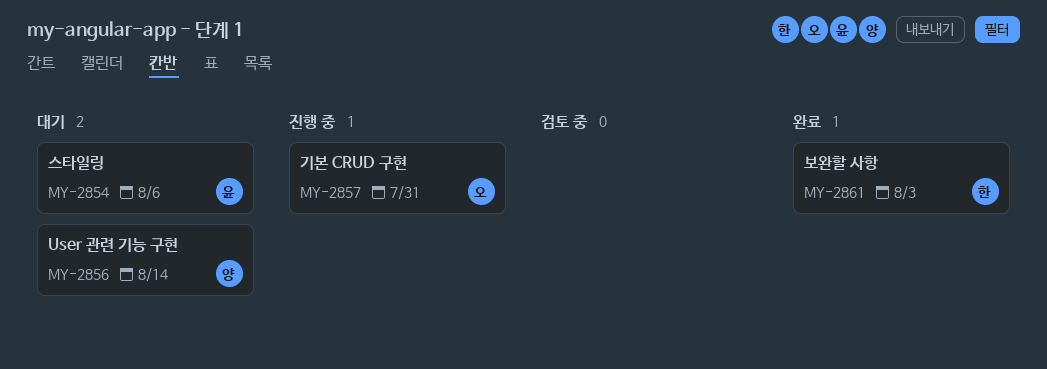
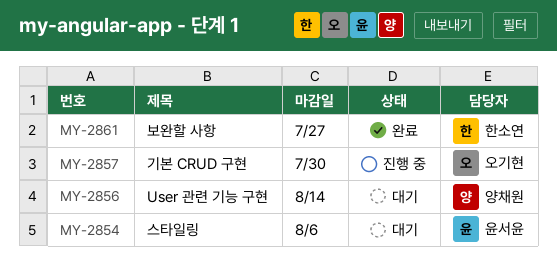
MY-2857, due: Jul 31 -> Jul 30
MY-2861, due: Aug 3 -> Jul 27

